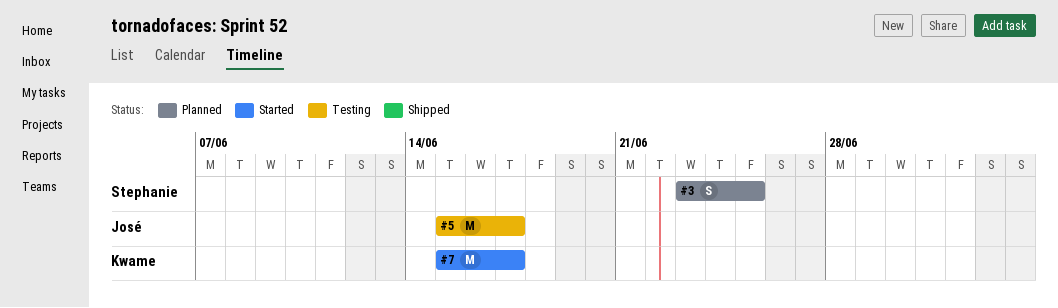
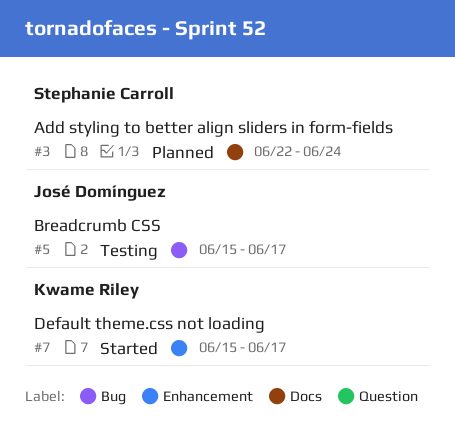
#3, start: Jun 23 -> Jun 22
#3, due: Jun 25 -> Jun 24

